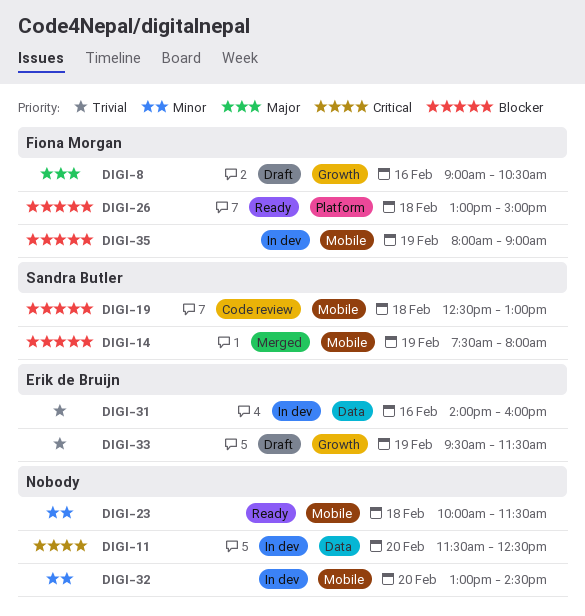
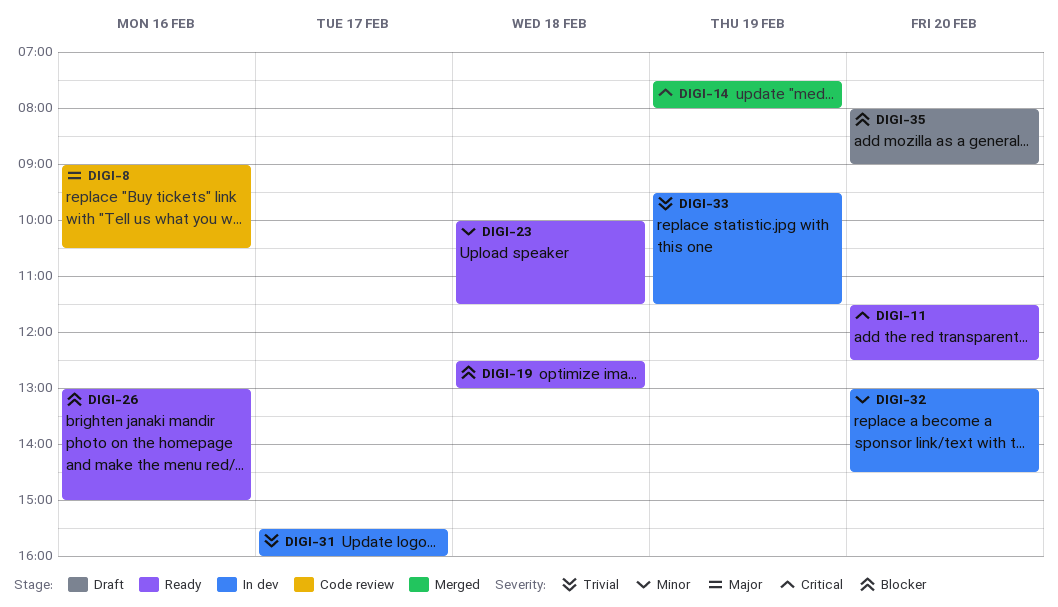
DIGI-8, status: Draft -> Code review
DIGI-11, status: In dev -> Ready
DIGI-14, priority: Blocker -> Critical
DIGI-19, status: Code review -> Ready
DIGI-26, day: Feb 18 -> Feb 16
DIGI-31, day: Feb 16 -> Feb 17
DIGI-31, begins: 14:00 -> 15:30
DIGI-33, status: Draft -> In dev
DIGI-35, status: In dev -> Draft
DIGI-35, day: Feb 19 -> Feb 20

